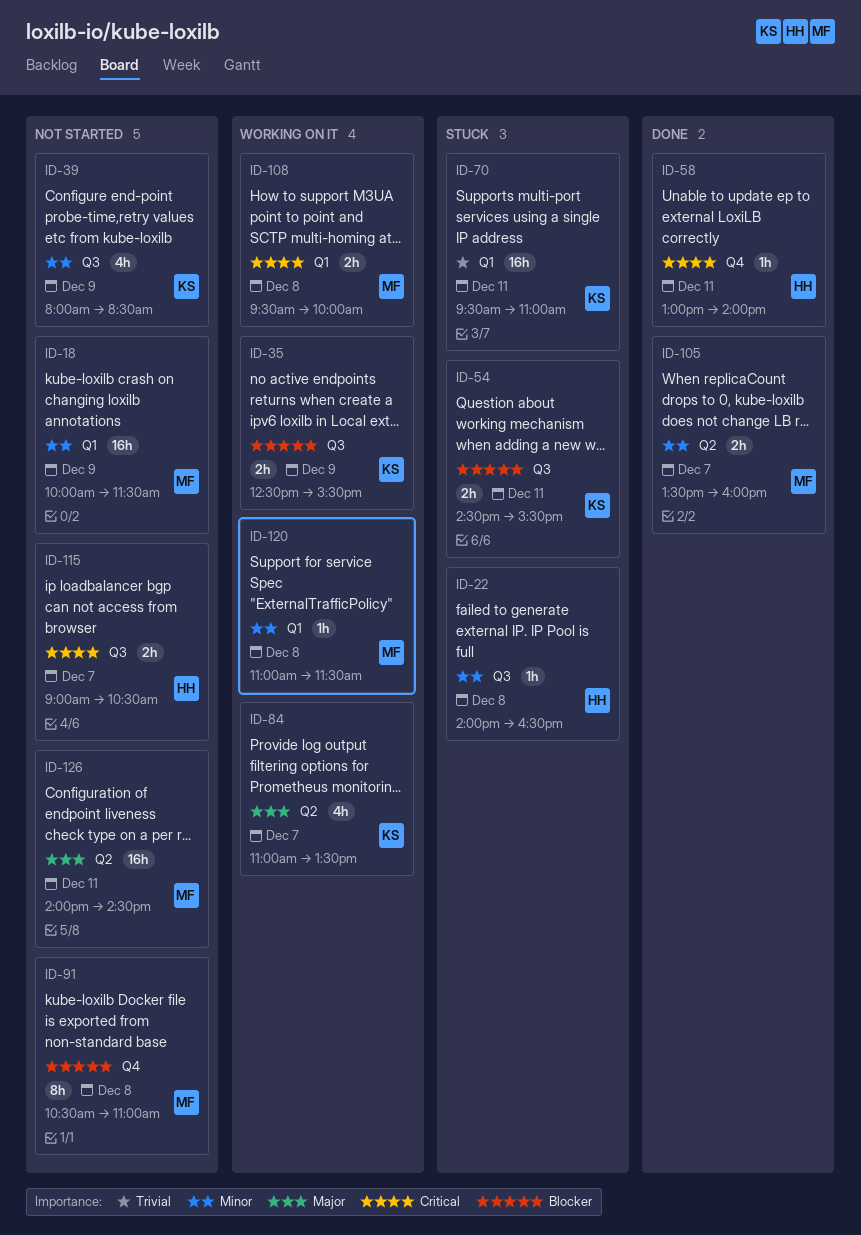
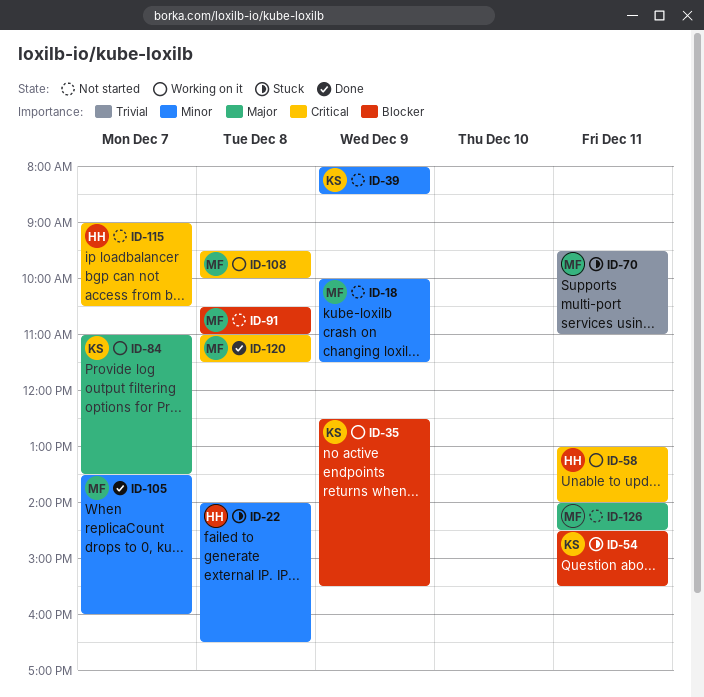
ID-58, status: Done -> Working on it
ID-70, owner: KS -> MF
ID-120, status: Working on it -> Done
ID-120, priority: Minor -> Critical

